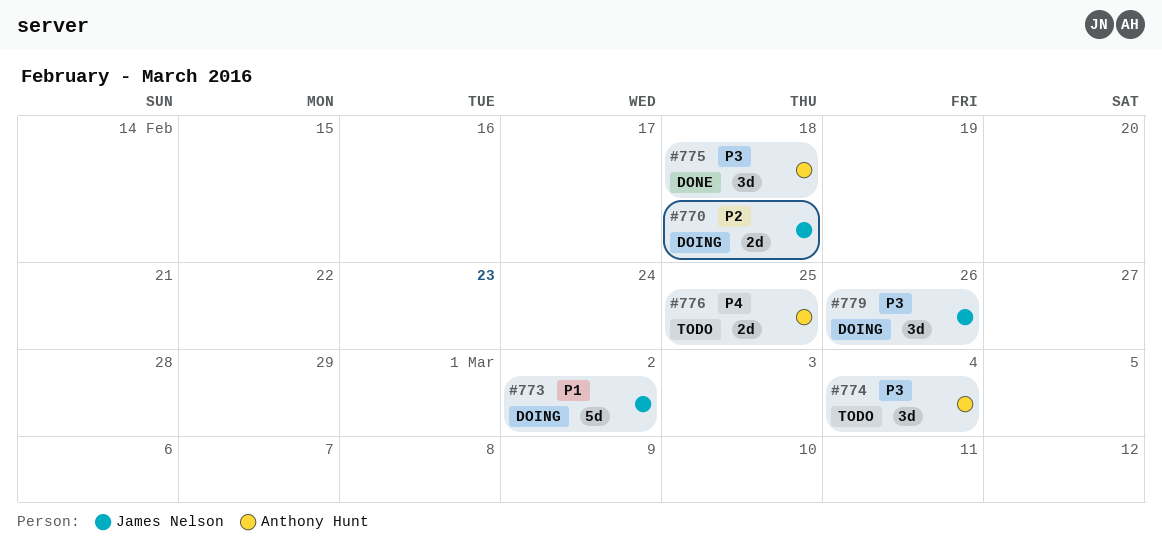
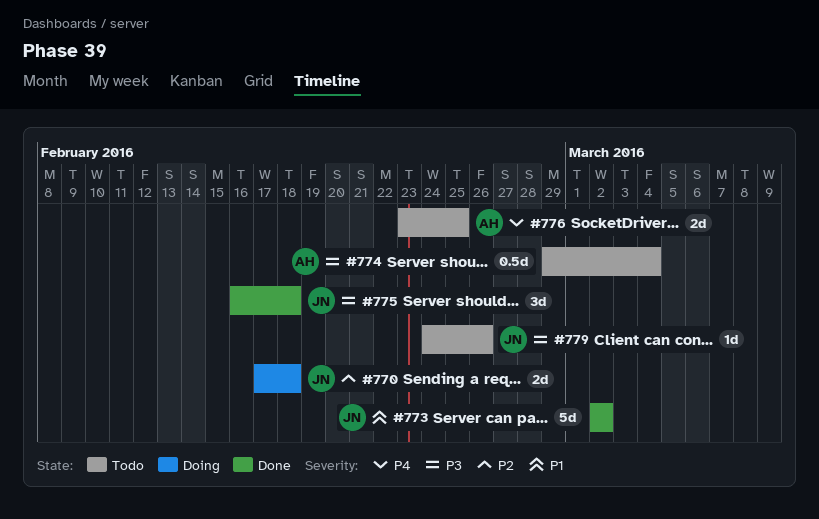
#773, status: Doing -> Done
#774, estimate: 3d -> 0.5d
#775, owner: Anthony Hunt -> James Nelson
#779, status: Doing -> Todo
#779, estimate: 3d -> 1d

